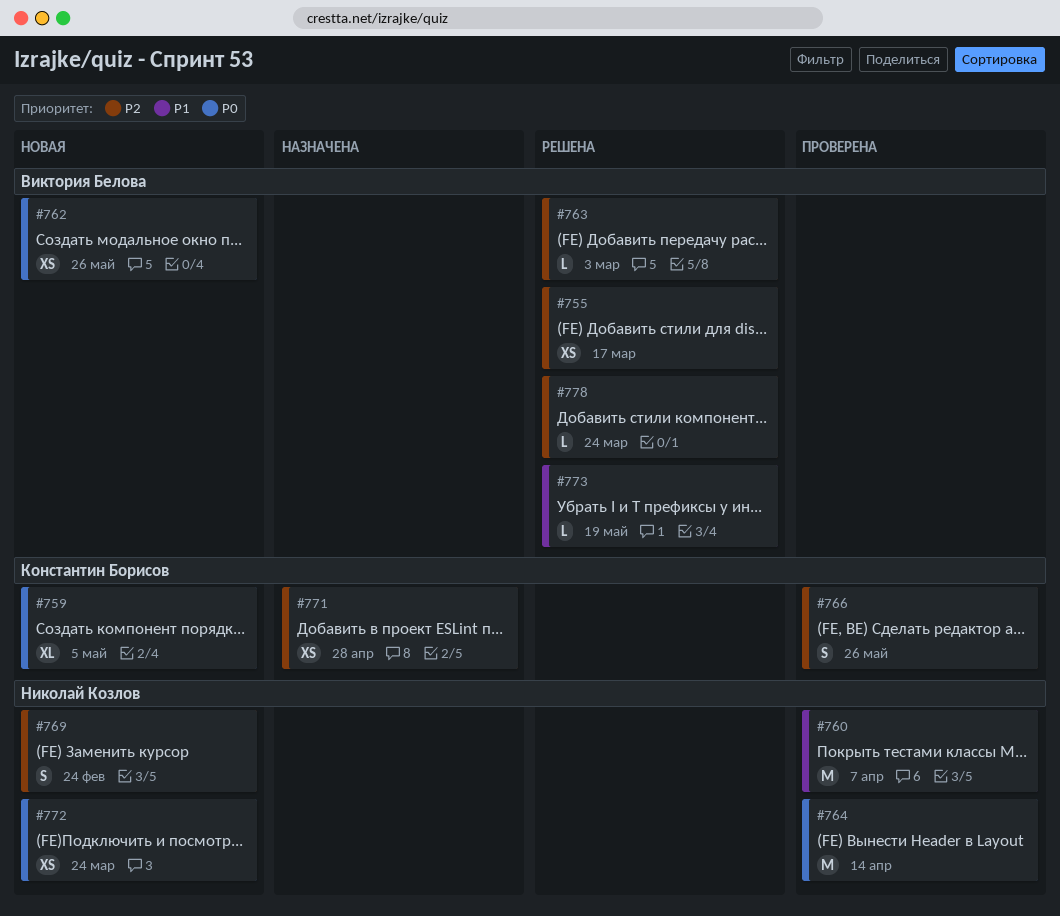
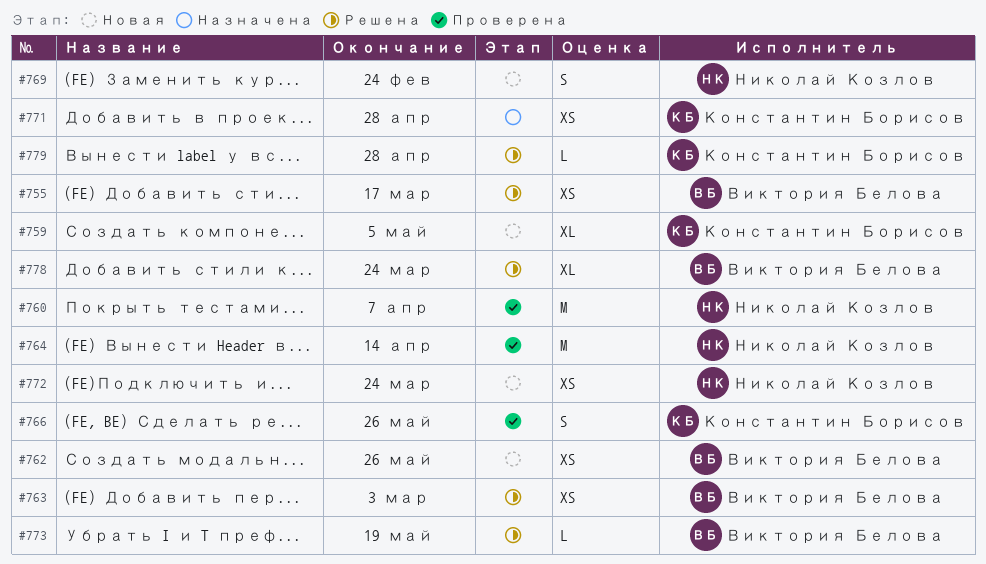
#763, estimate: L -> XS
#778, estimate: L -> XL
#779: none -> present

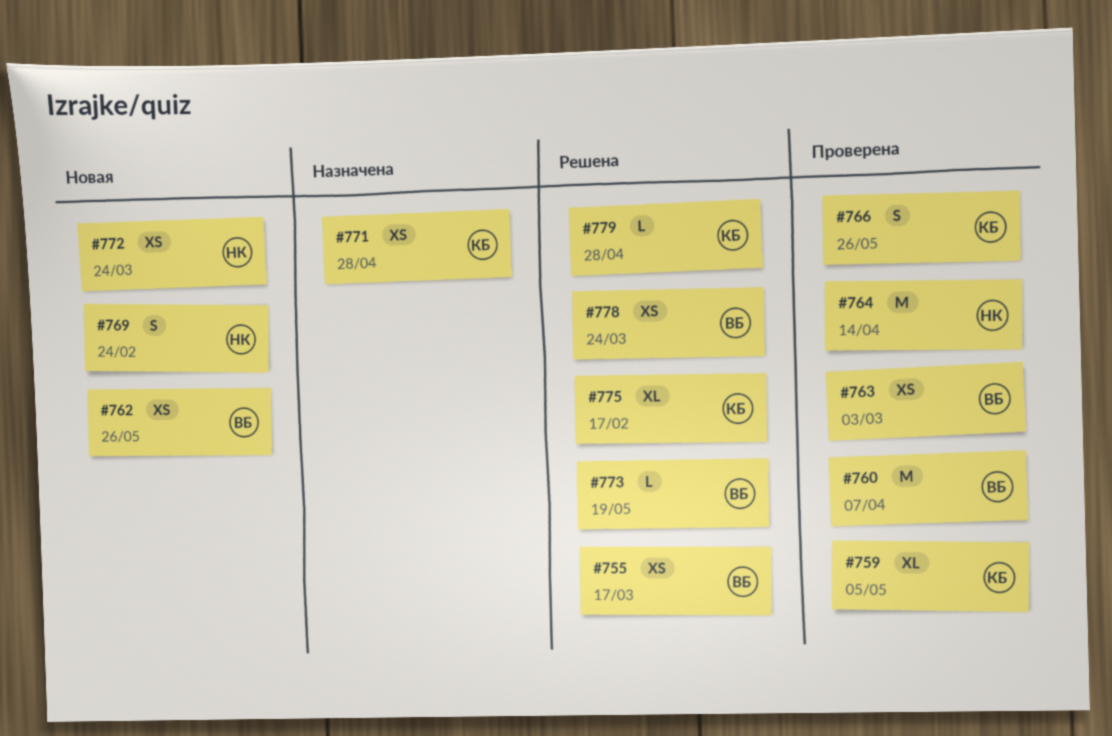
#759, status: Новая -> Проверена
#760, owner: Николай Козлов -> Виктория Белова
#763, status: Решена -> Проверена
#775: none -> present
#778, estimate: XL -> XS

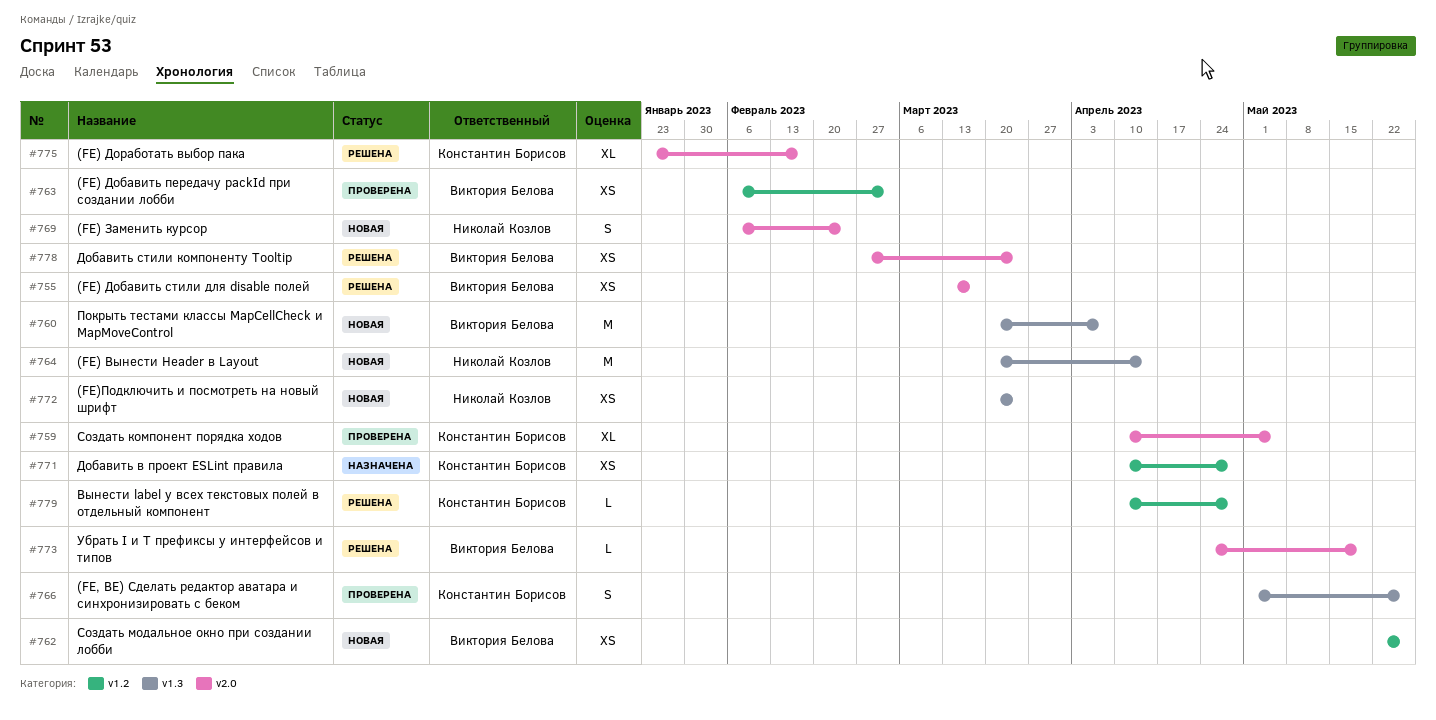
#760, status: Проверена -> Новая
#764, status: Проверена -> Новая

